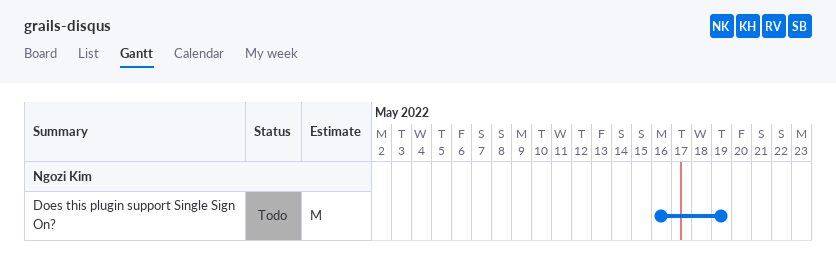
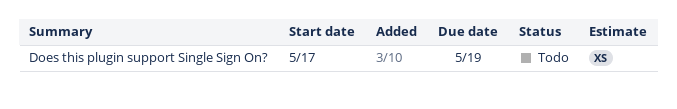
Does this plugin support Single Sign On?, estimate: M -> XS
Does this plugin support Single Sign On?, start: May 16 -> May 17

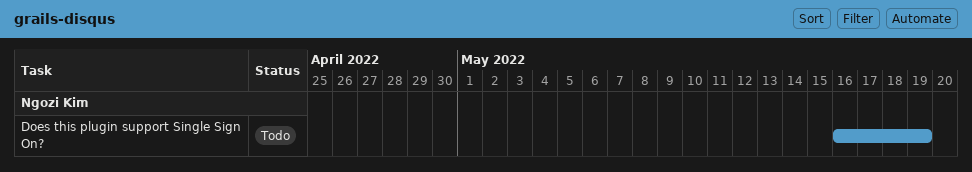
Does this plugin support Single Sign On?, start: May 17 -> May 16

